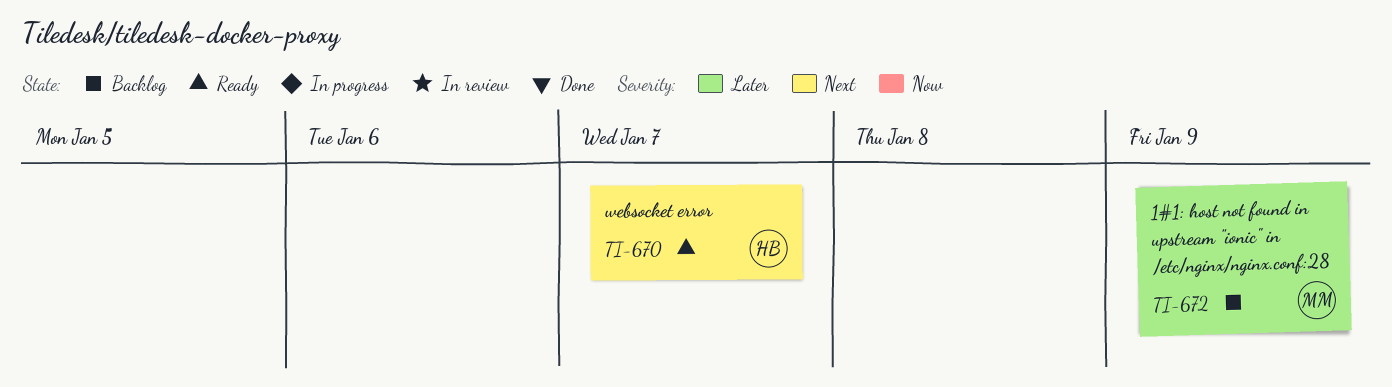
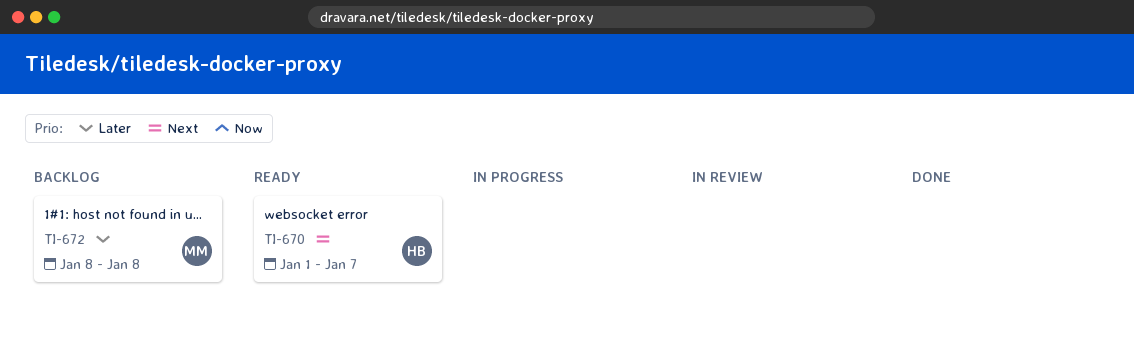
TI-672, due: Jan 9 -> Jan 8

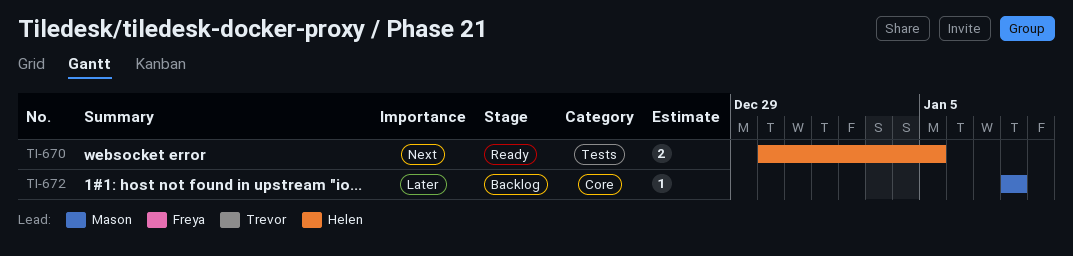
TI-670, start: Jan 1 -> Dec 30
TI-670, due: Jan 7 -> Jan 5

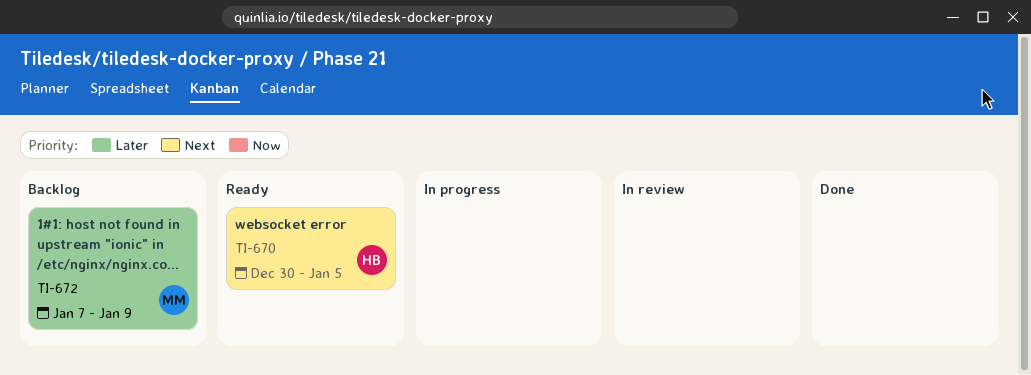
TI-672, start: Jan 8 -> Jan 7
TI-672, due: Jan 8 -> Jan 9

